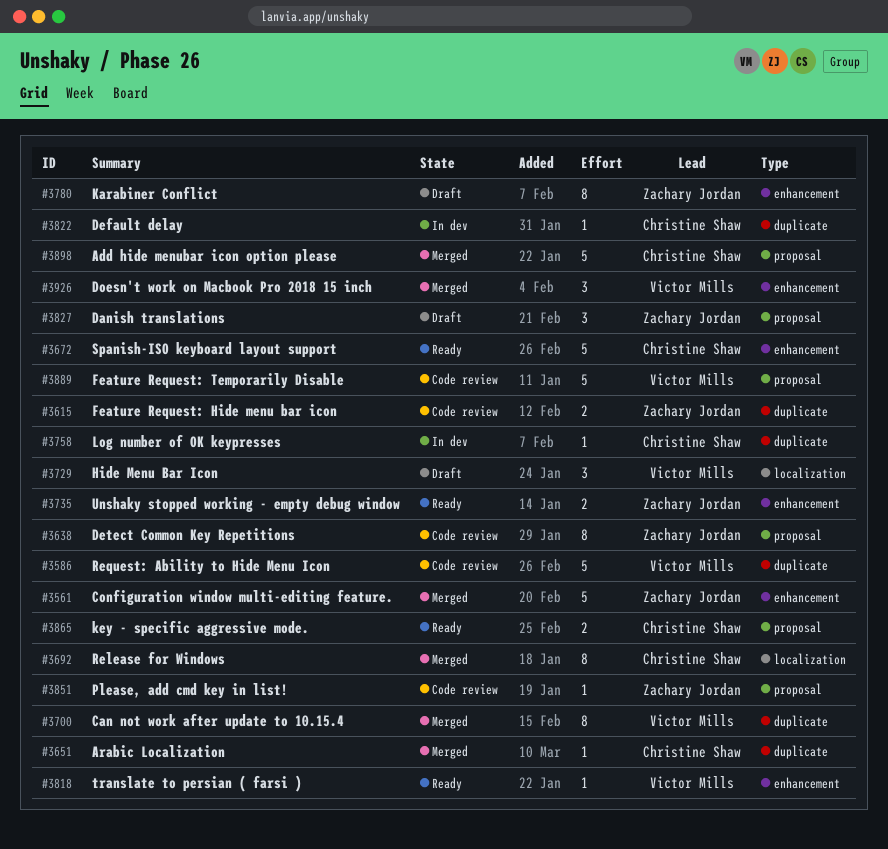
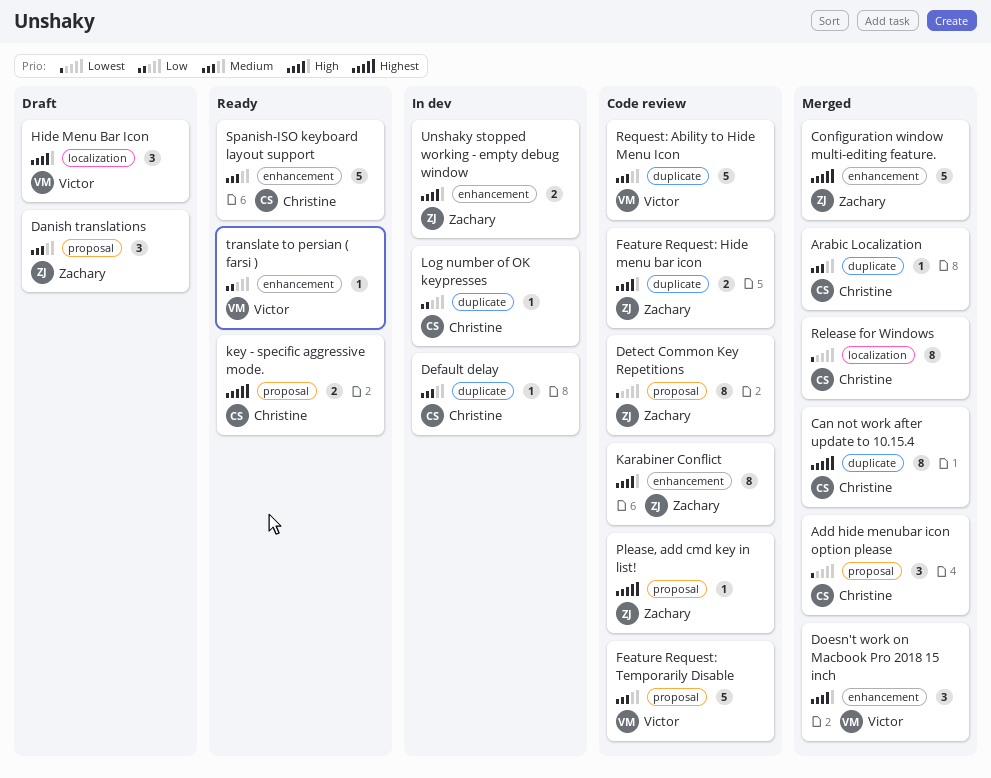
Add hide menubar icon option please, estimate: 5 -> 3
Can not work after update to 10.15.4, owner: Victor Mills -> Christine Shaw
Karabiner Conflict, status: Draft -> Code review
Unshaky stopped working - empty debug window, status: Ready -> In dev

